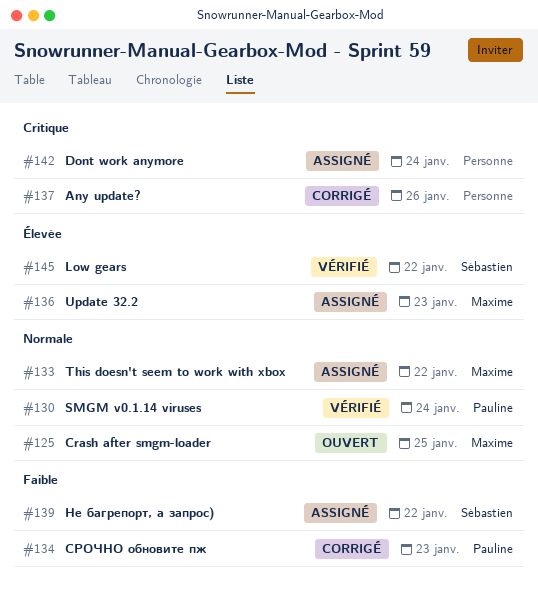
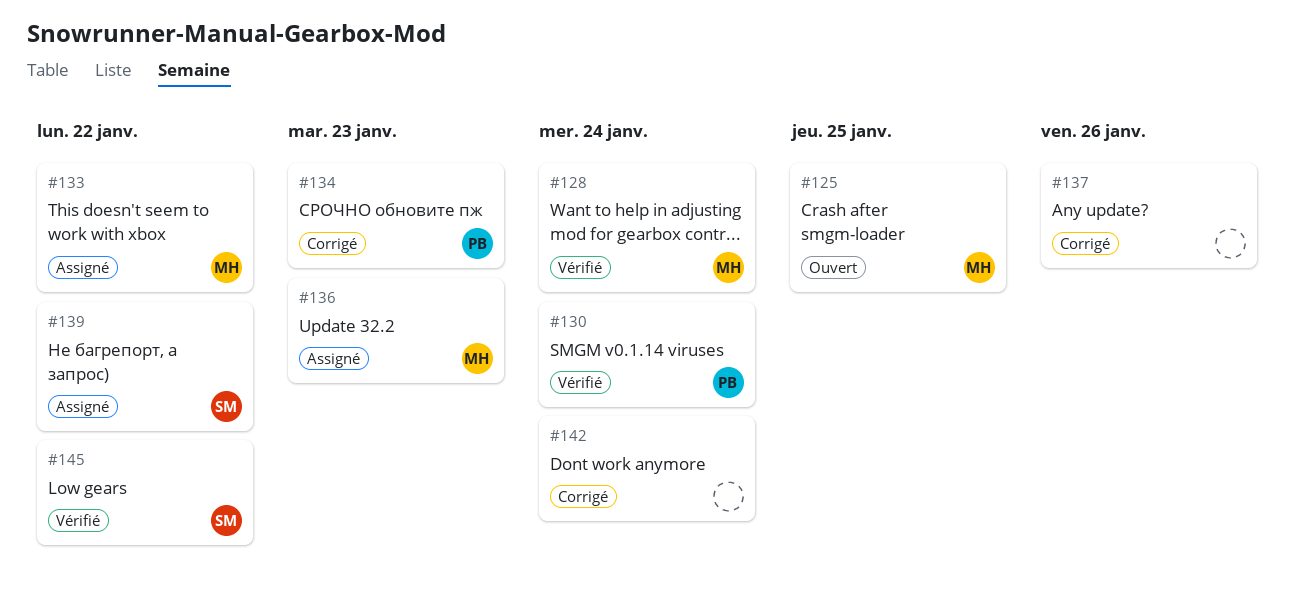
#128: none -> present
#142, status: Assigné -> Corrigé

